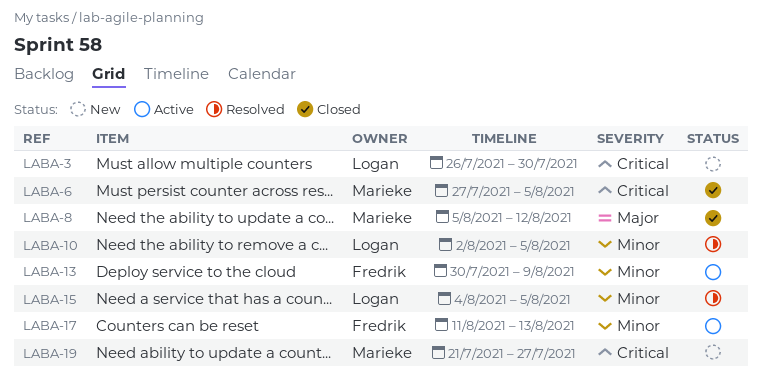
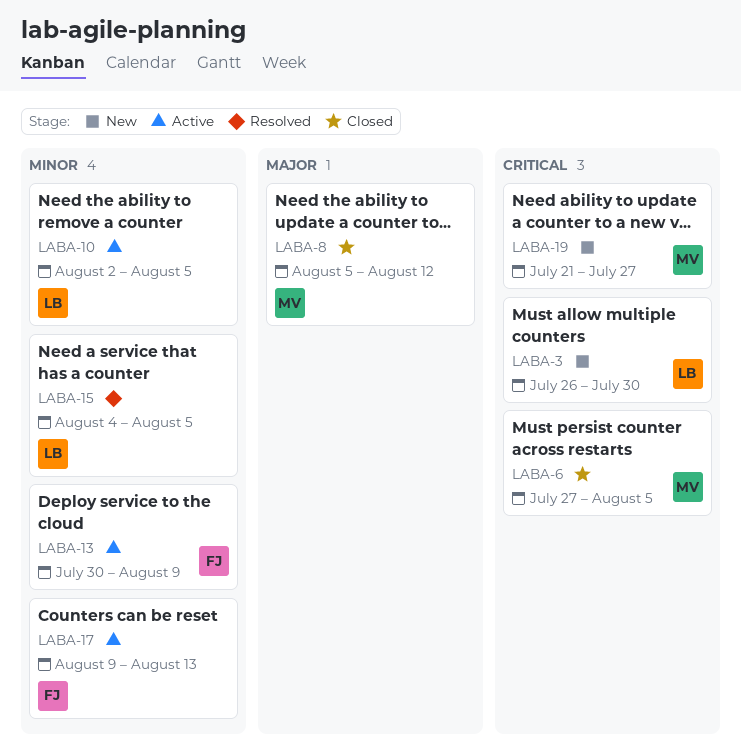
LABA-10, status: Resolved -> Active
LABA-17, start: Aug 11 -> Aug 9

